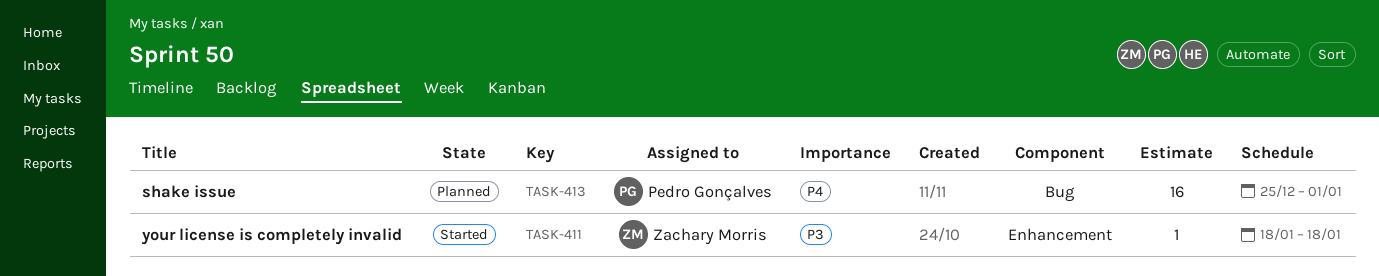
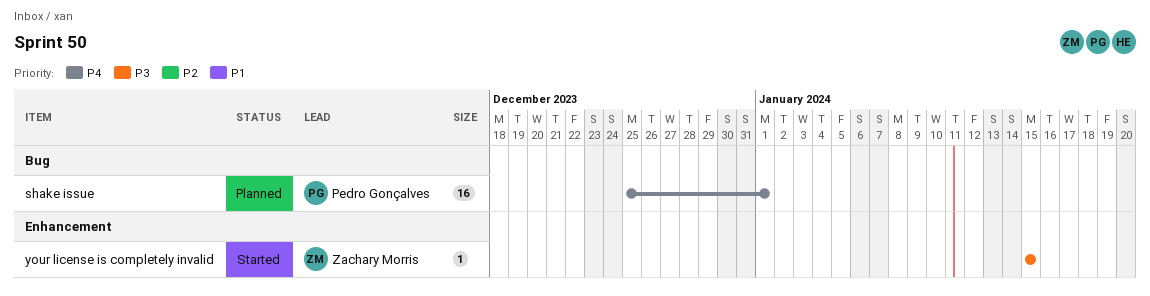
your license is completely invalid, start: Jan 18 -> Jan 15
your license is completely invalid, due: Jan 18 -> Jan 15

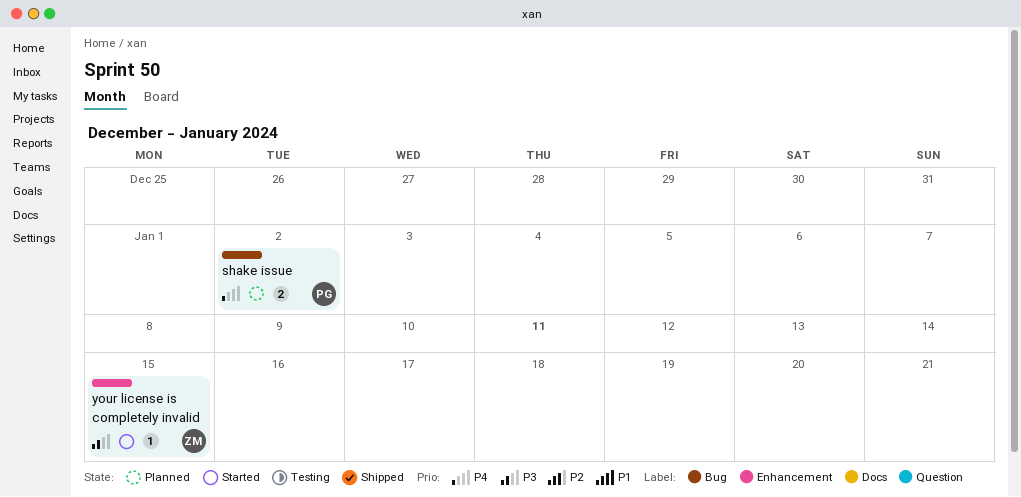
shake issue, estimate: 16 -> 2
shake issue, due: Jan 1 -> Jan 2

